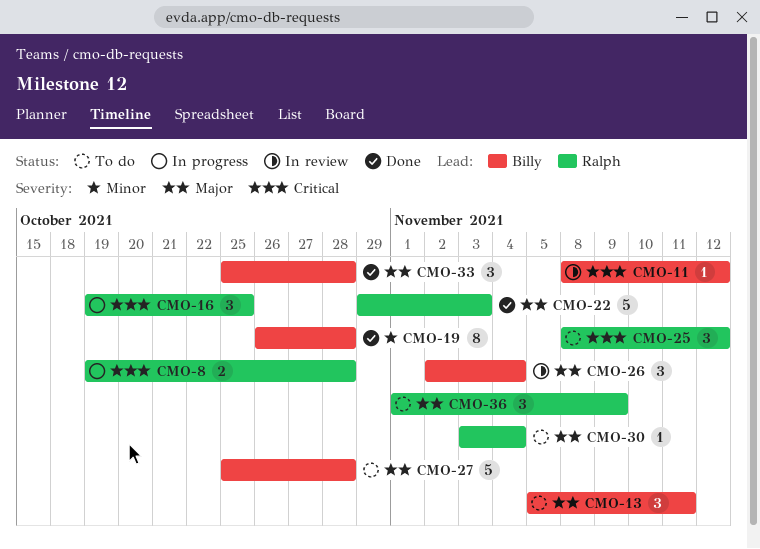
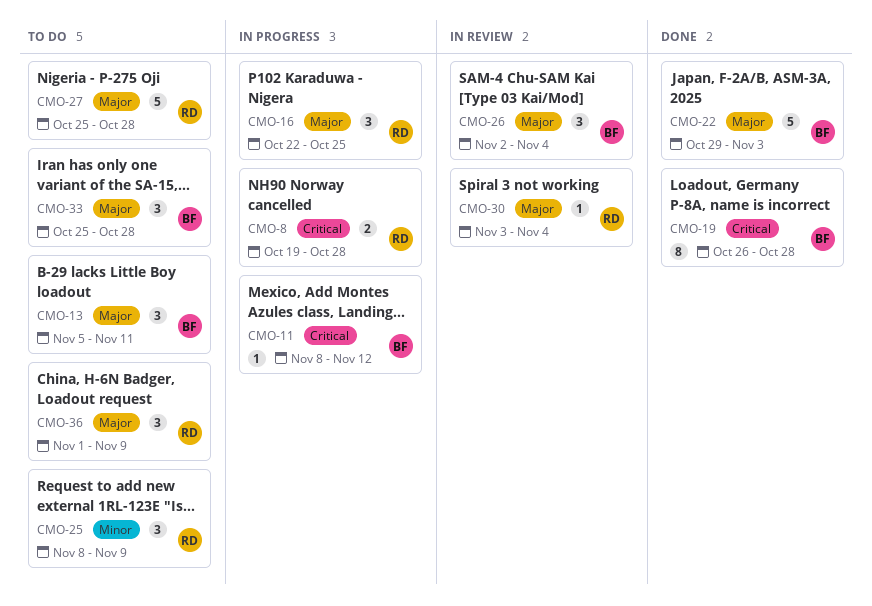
CMO-11, status: In review -> In progress
CMO-16, priority: Critical -> Major
CMO-16, start: Oct 19 -> Oct 22
CMO-19, priority: Minor -> Critical
CMO-22, owner: Ralph -> Billy
CMO-25, priority: Critical -> Minor
CMO-25, due: Nov 12 -> Nov 9
CMO-27, owner: Billy -> Ralph
CMO-30, status: To do -> In review
CMO-33, status: Done -> To do

